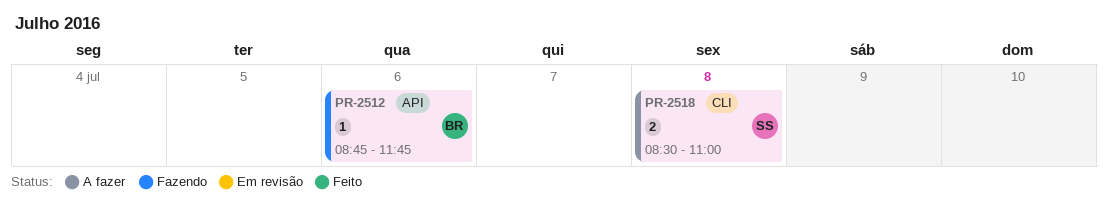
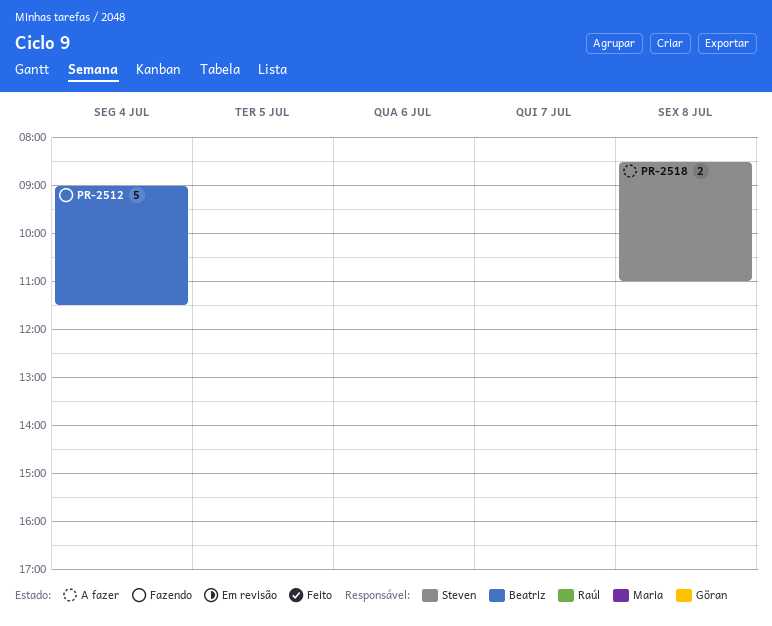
PR-2512, estimate: 1 -> 5
PR-2512, day: Jul 6 -> Jul 4
PR-2512, begins: 08:45 -> 09:00
PR-2512, ends: 11:45 -> 11:30

